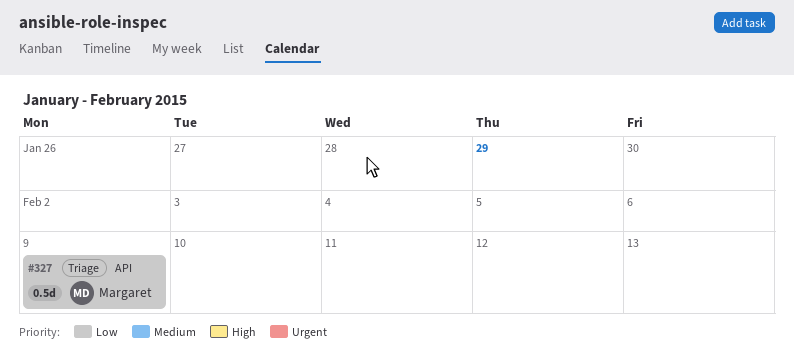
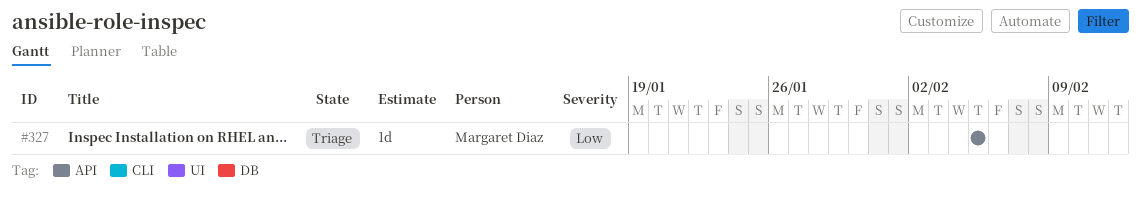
#327, estimate: 0.5d -> 1d
#327, due: Feb 9 -> Feb 5

